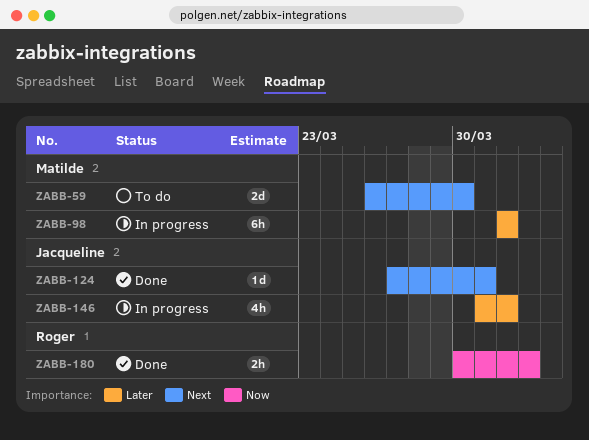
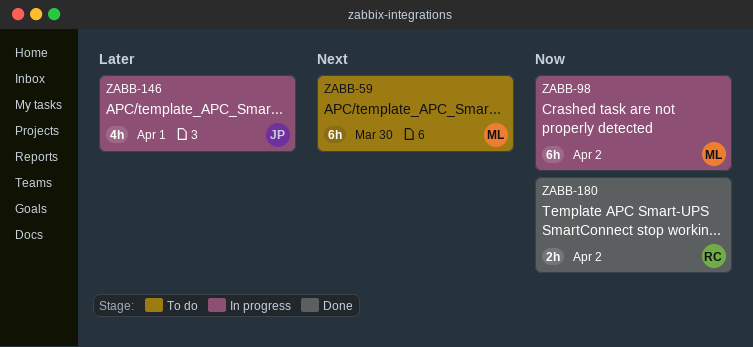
ZABB-59, estimate: 2d -> 6h
ZABB-98, priority: Later -> Now
ZABB-98, due: Apr 1 -> Apr 2
ZABB-124: present -> none

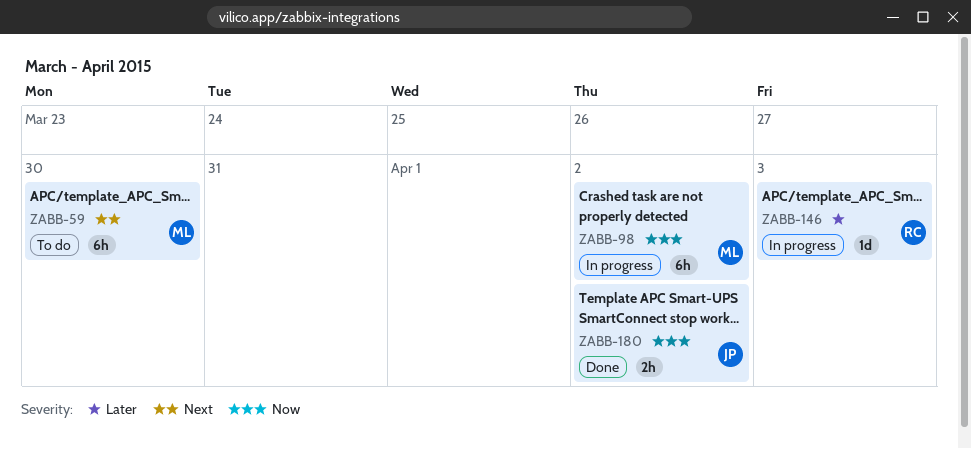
ZABB-146, owner: JP -> RC
ZABB-146, estimate: 4h -> 1d
ZABB-146, due: Apr 1 -> Apr 3
ZABB-180, owner: RC -> JP

